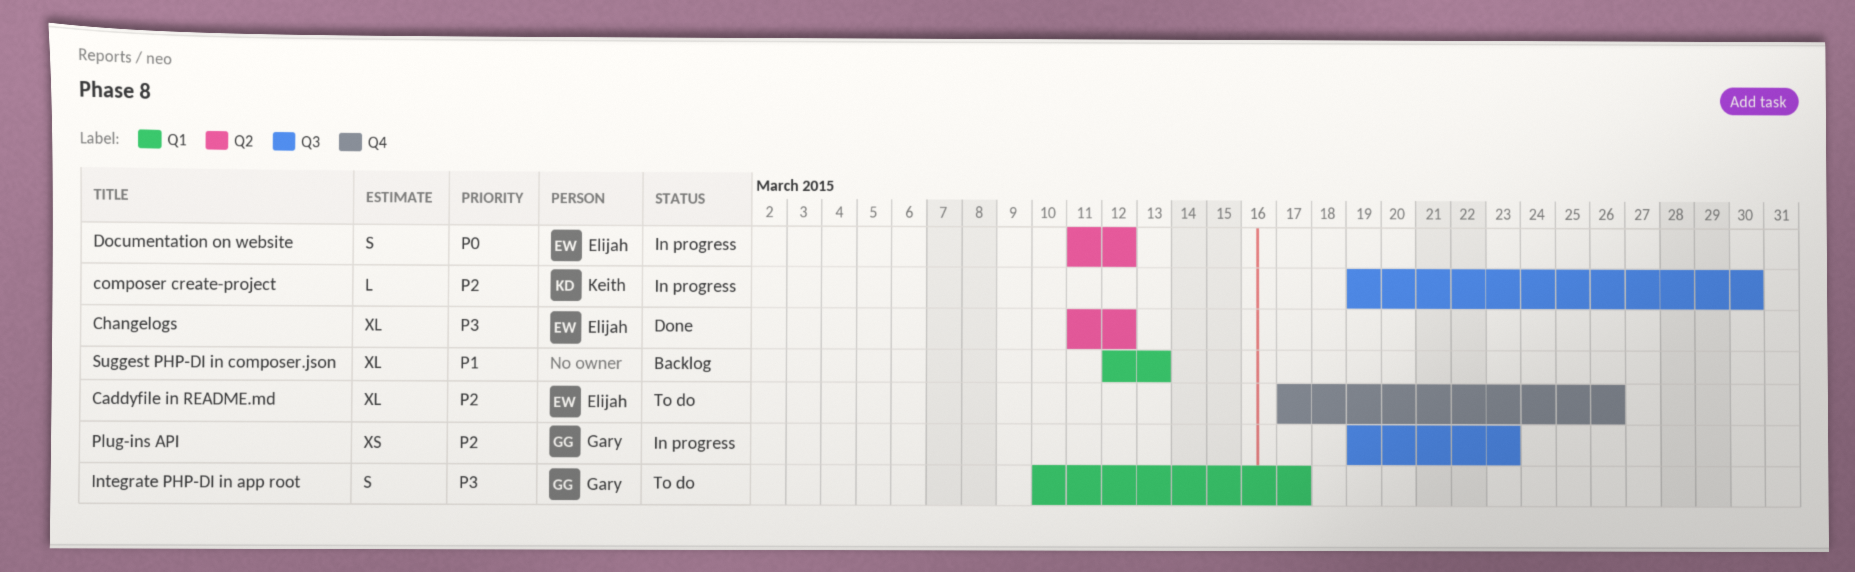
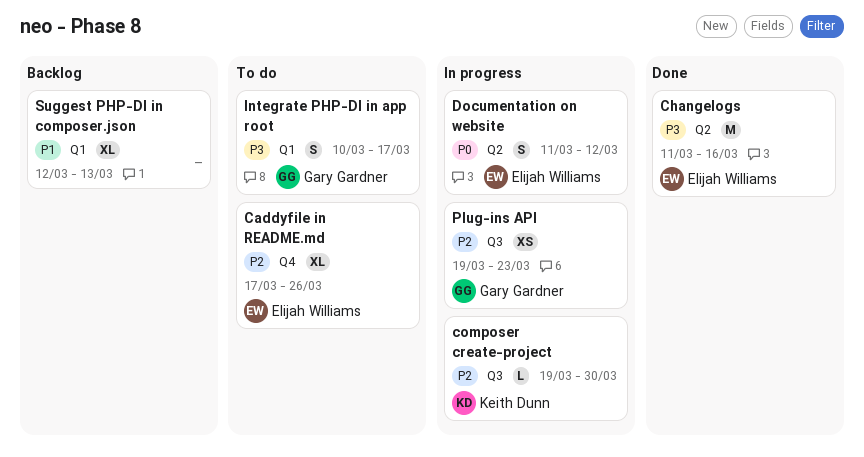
Changelogs, estimate: XL -> M
Changelogs, due: Mar 12 -> Mar 16

